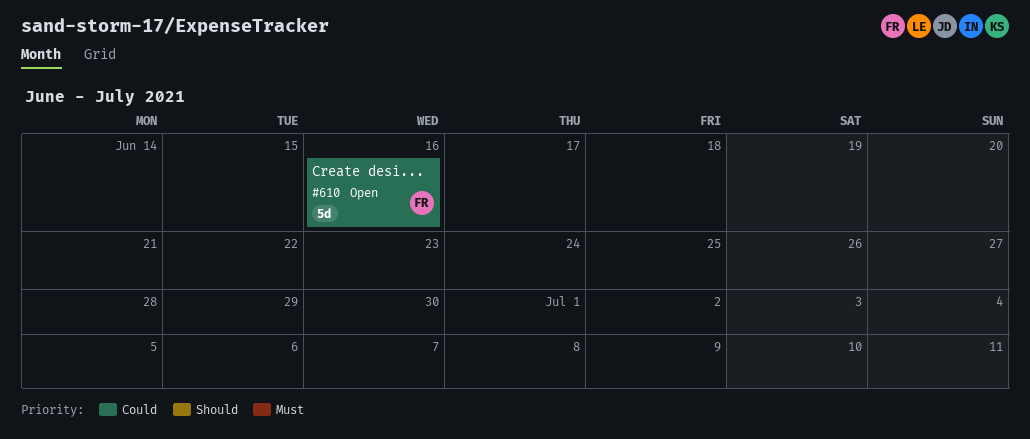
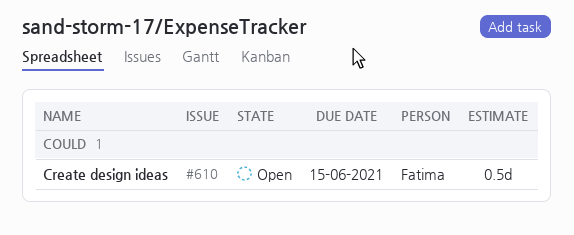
#610, estimate: 5d -> 0.5d
#610, due: Jun 16 -> Jun 15

